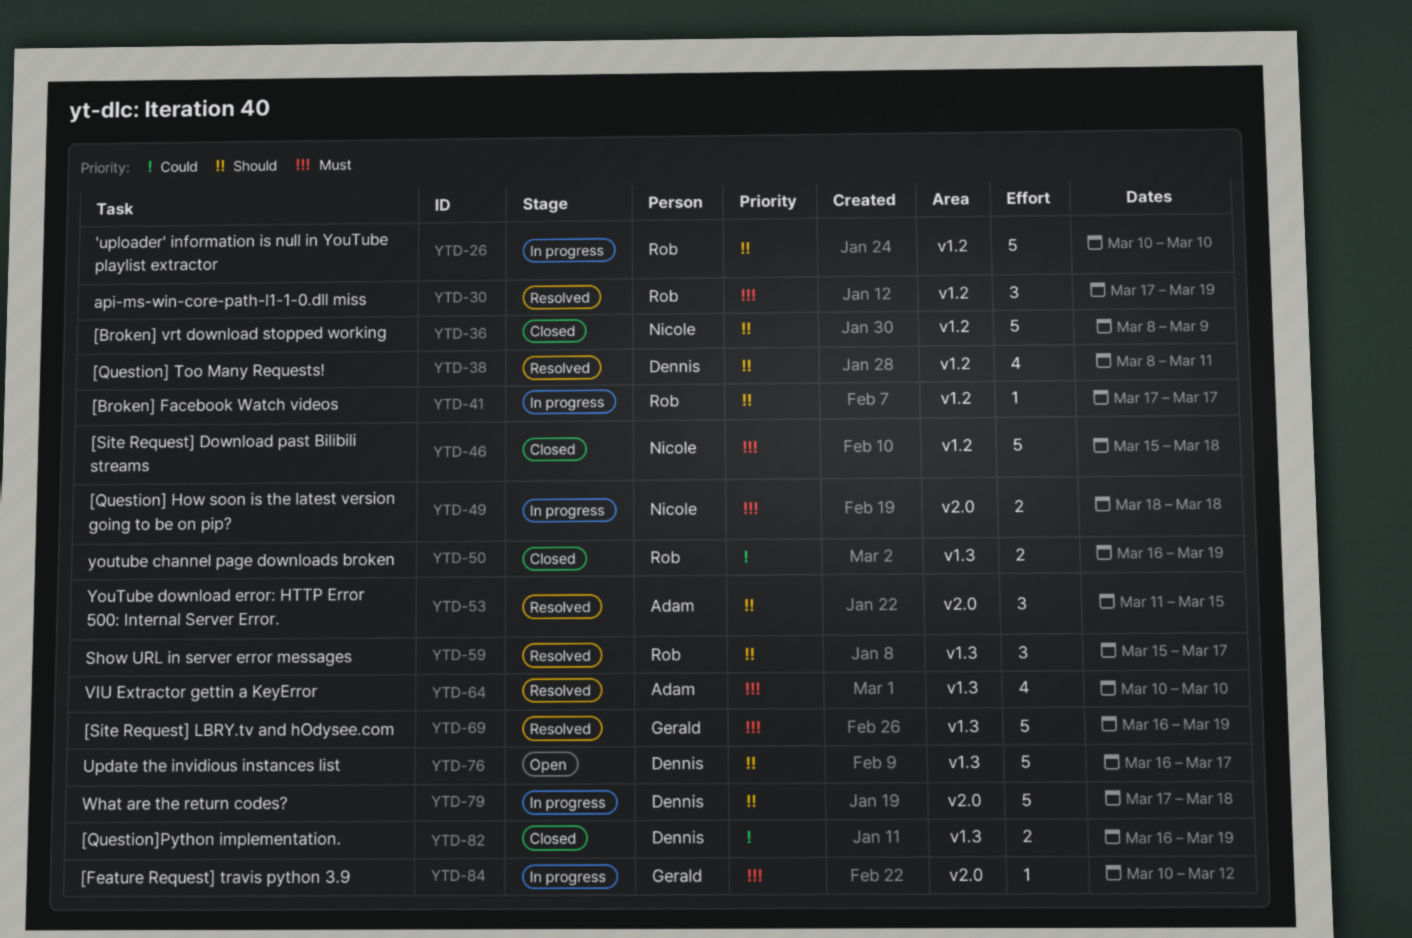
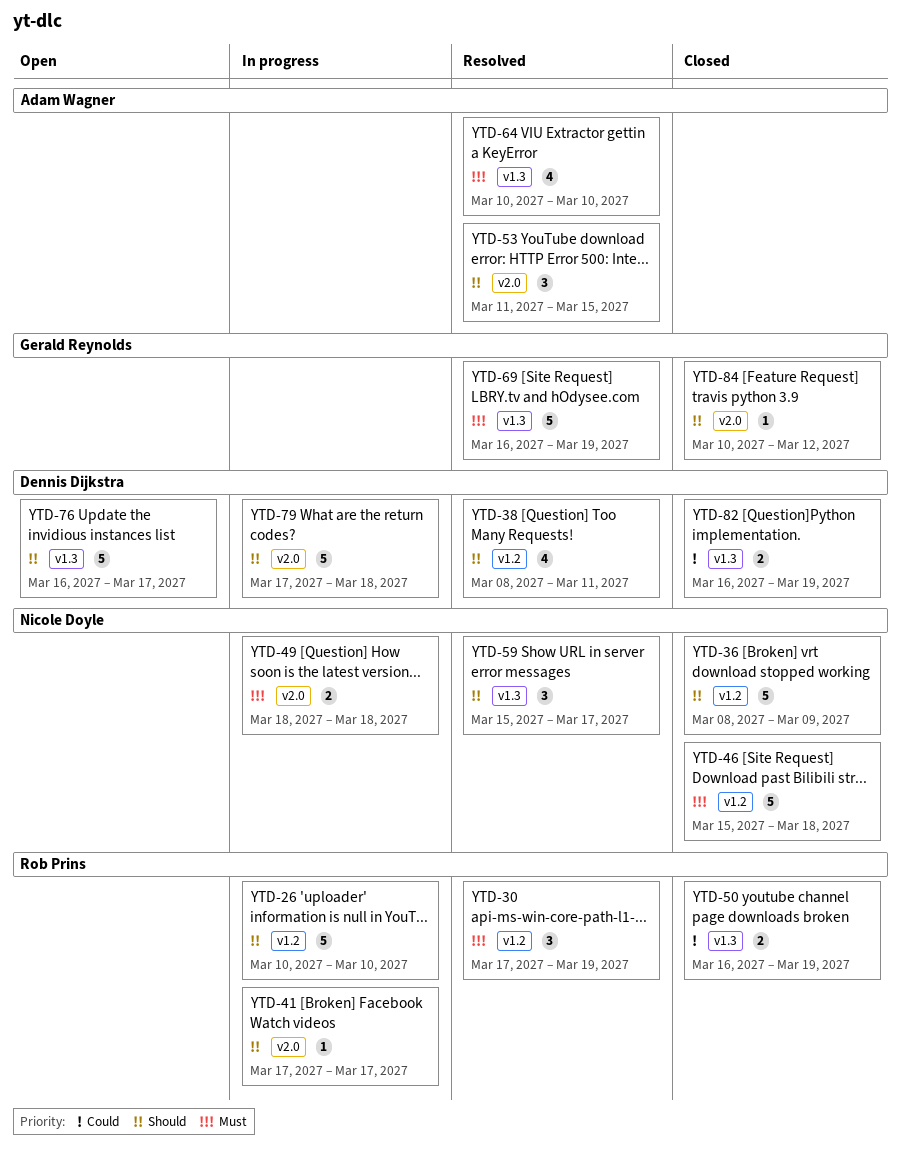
YTD-41, label: v1.2 -> v2.0
YTD-59, owner: Rob Prins -> Nicole Doyle
YTD-84, status: In progress -> Closed
YTD-84, priority: Must -> Should

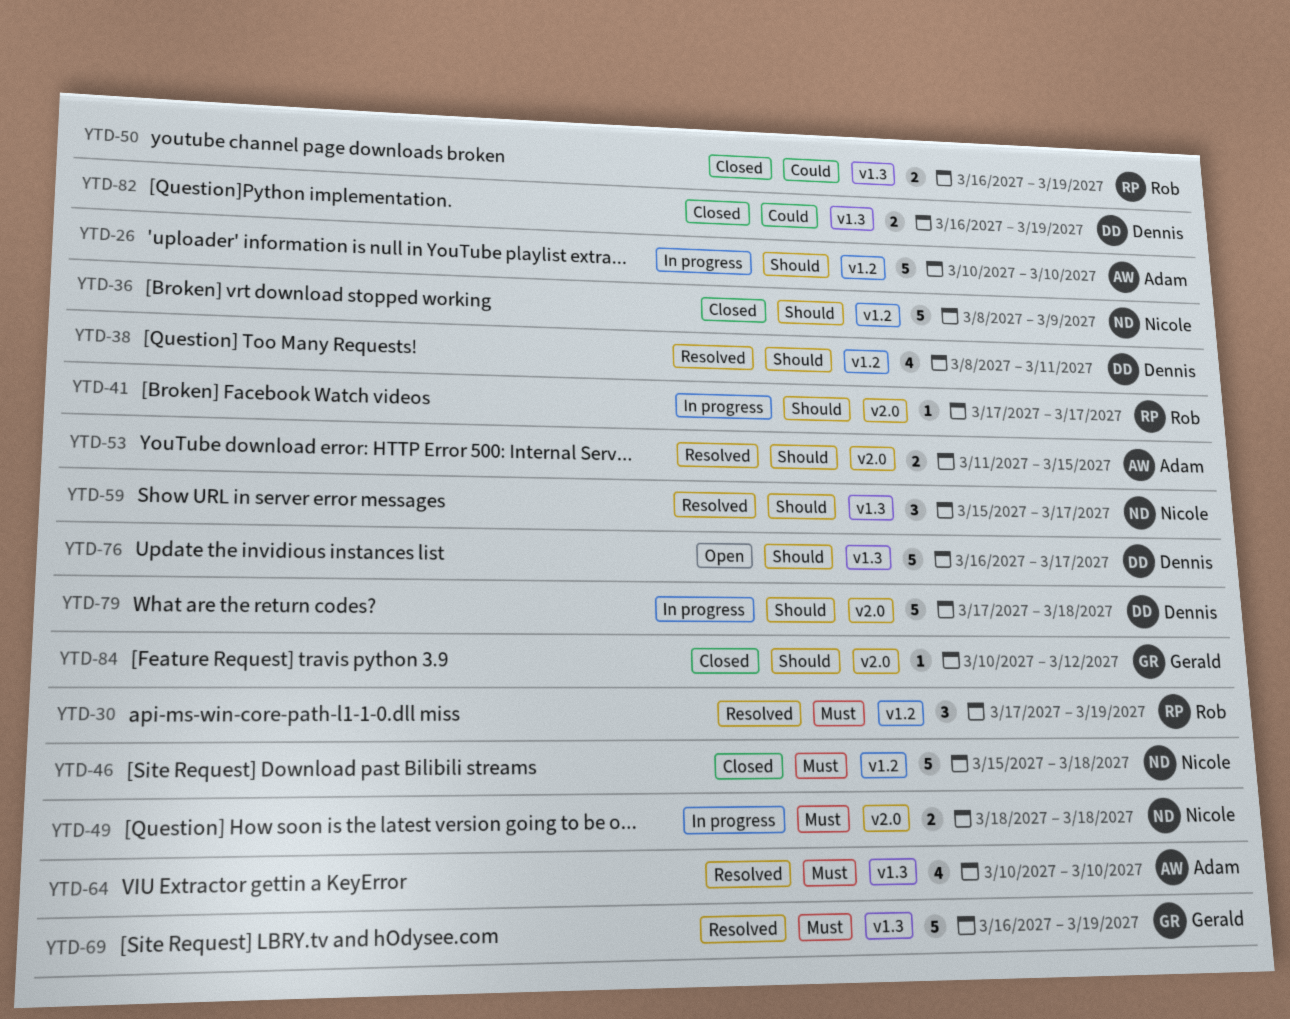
YTD-26, owner: Rob Prins -> Adam Wagner
YTD-53, estimate: 3 -> 2

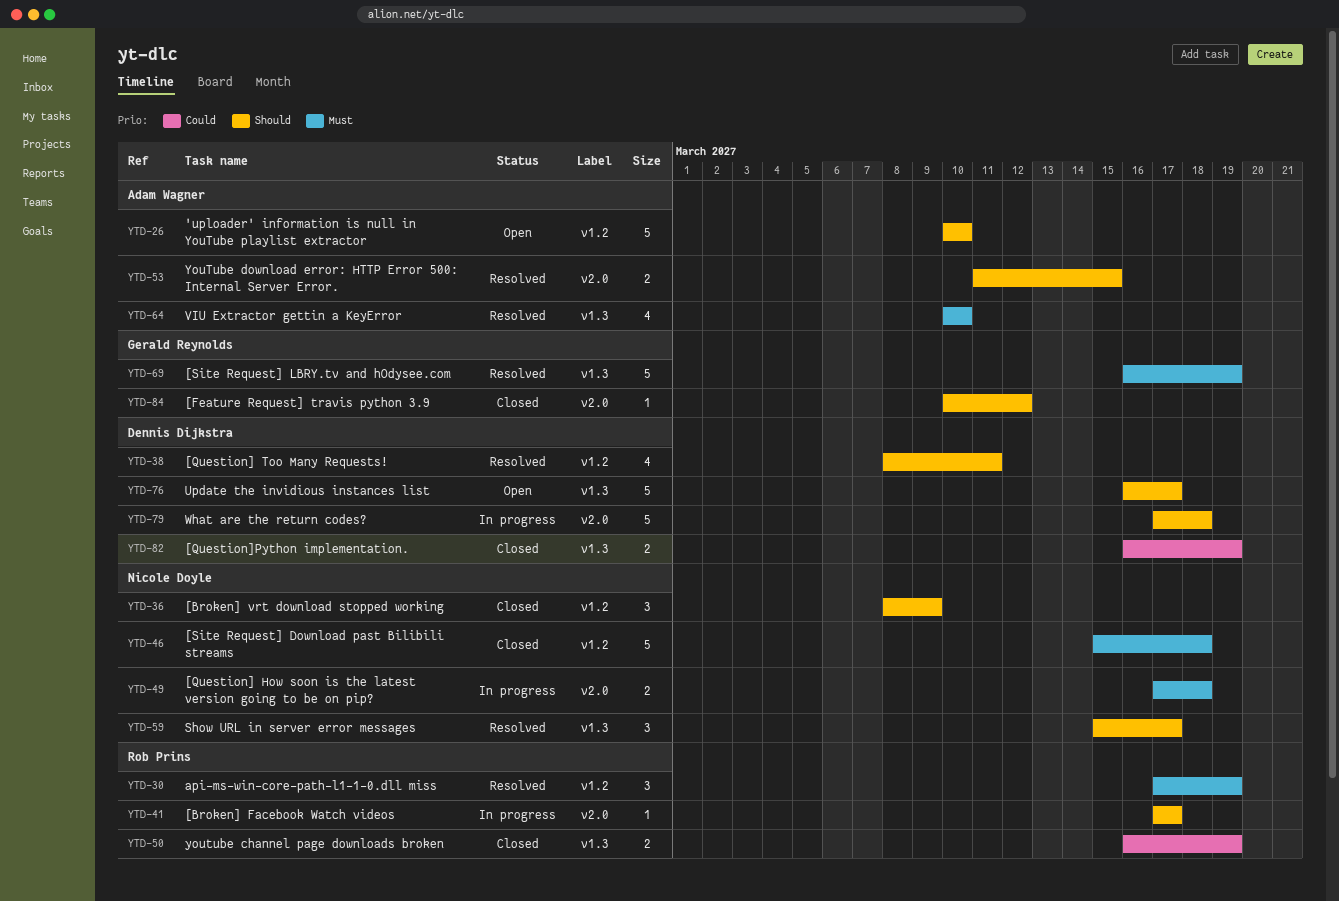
YTD-26, status: In progress -> Open
YTD-36, estimate: 5 -> 3
YTD-49, start: Mar 18 -> Mar 17

